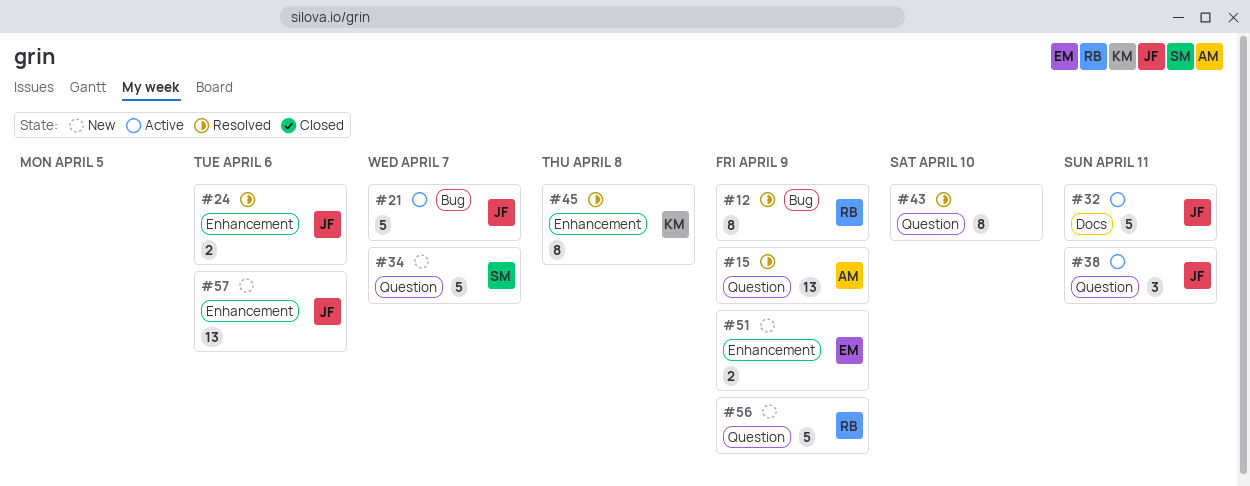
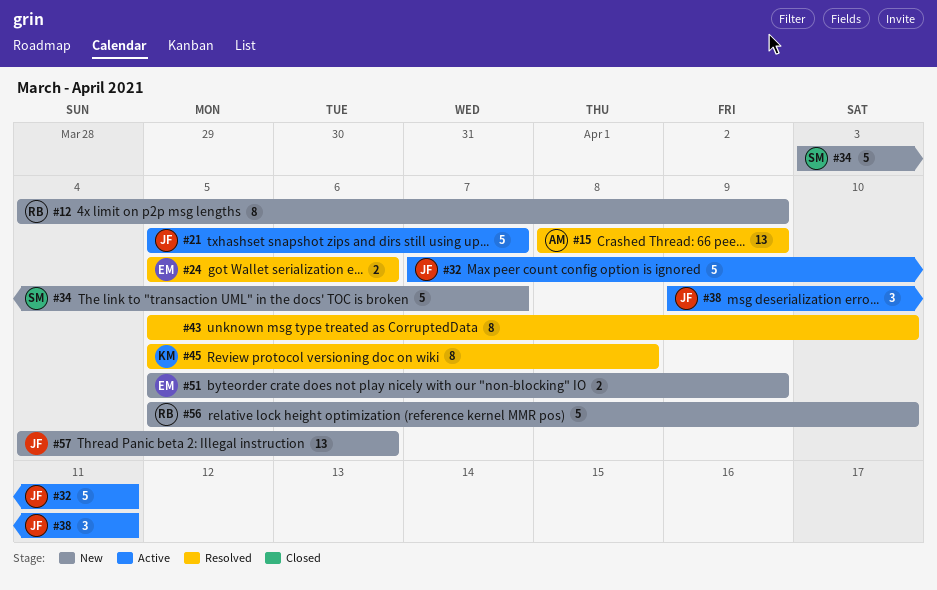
#12, status: Resolved -> New
#24, owner: JF -> EM
#56, due: Apr 9 -> Apr 10

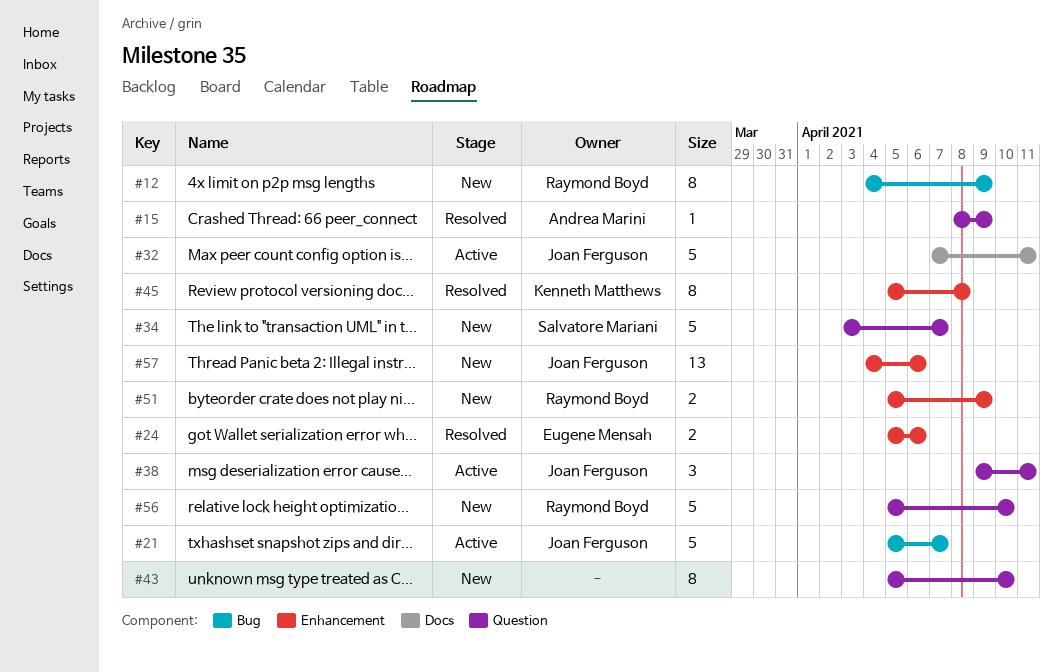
#15, estimate: 13 -> 1
#43, status: Resolved -> New
#51, owner: Eugene Mensah -> Raymond Boyd

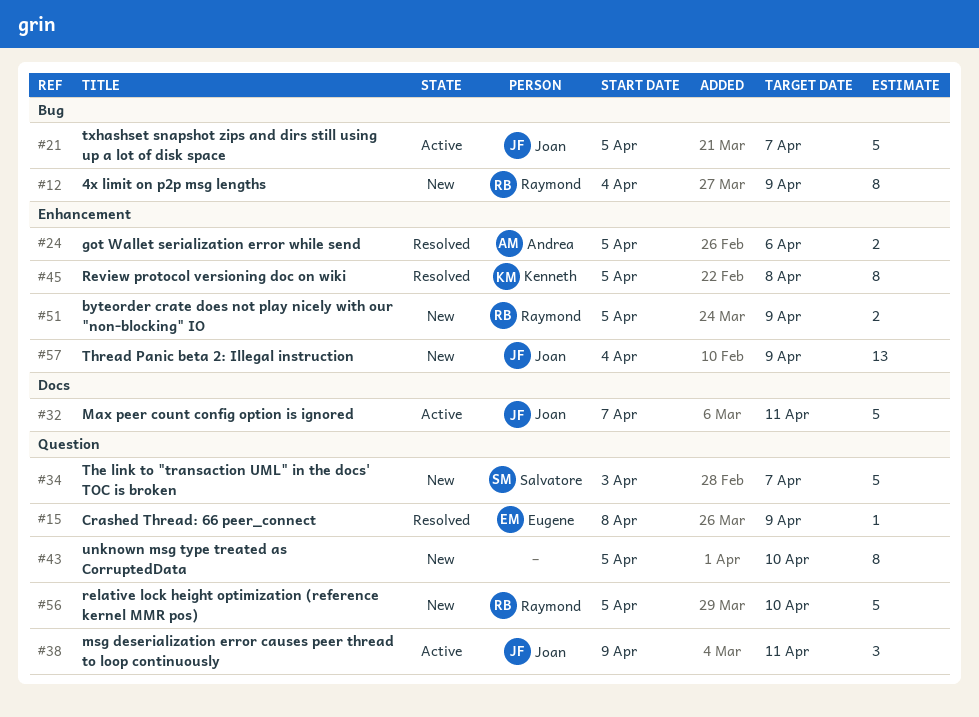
#15, owner: Andrea Marini -> Eugene Mensah
#24, owner: Eugene Mensah -> Andrea Marini
#57, due: Apr 6 -> Apr 9

